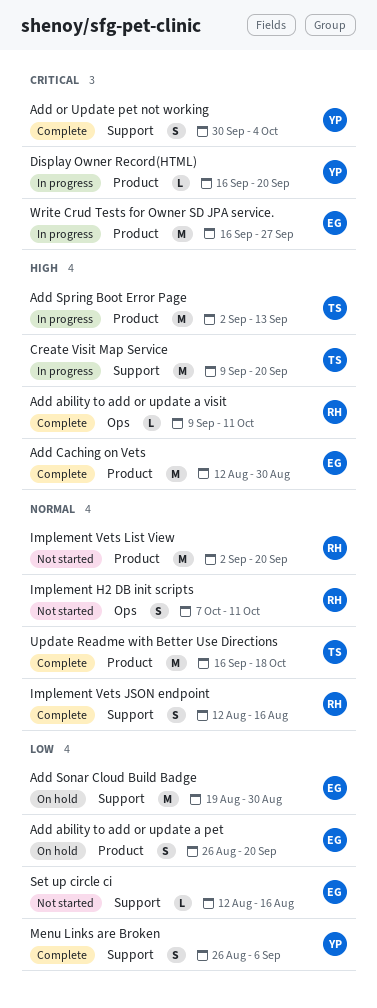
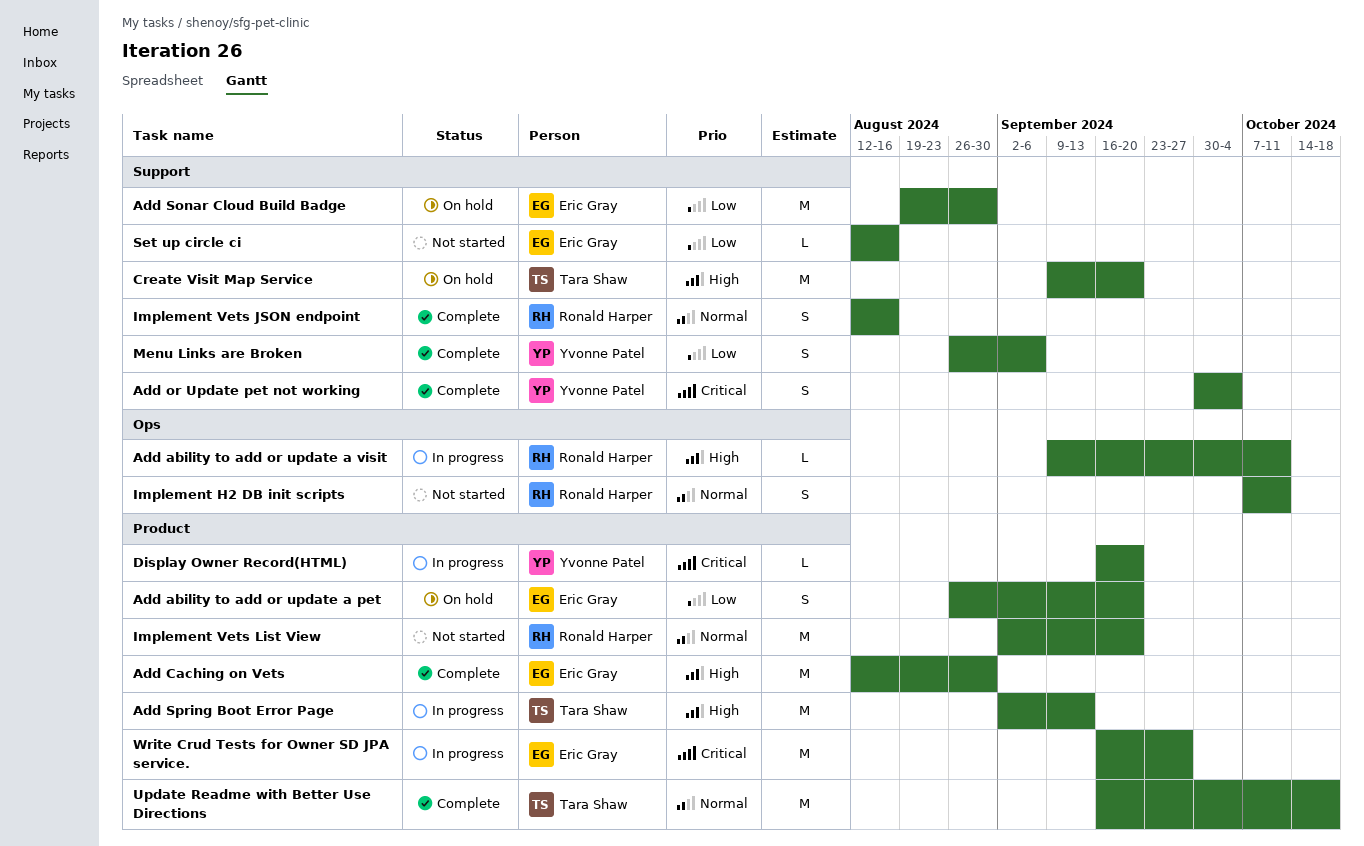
Add ability to add or update a visit, status: Complete -> In progress
Create Visit Map Service, status: In progress -> On hold

